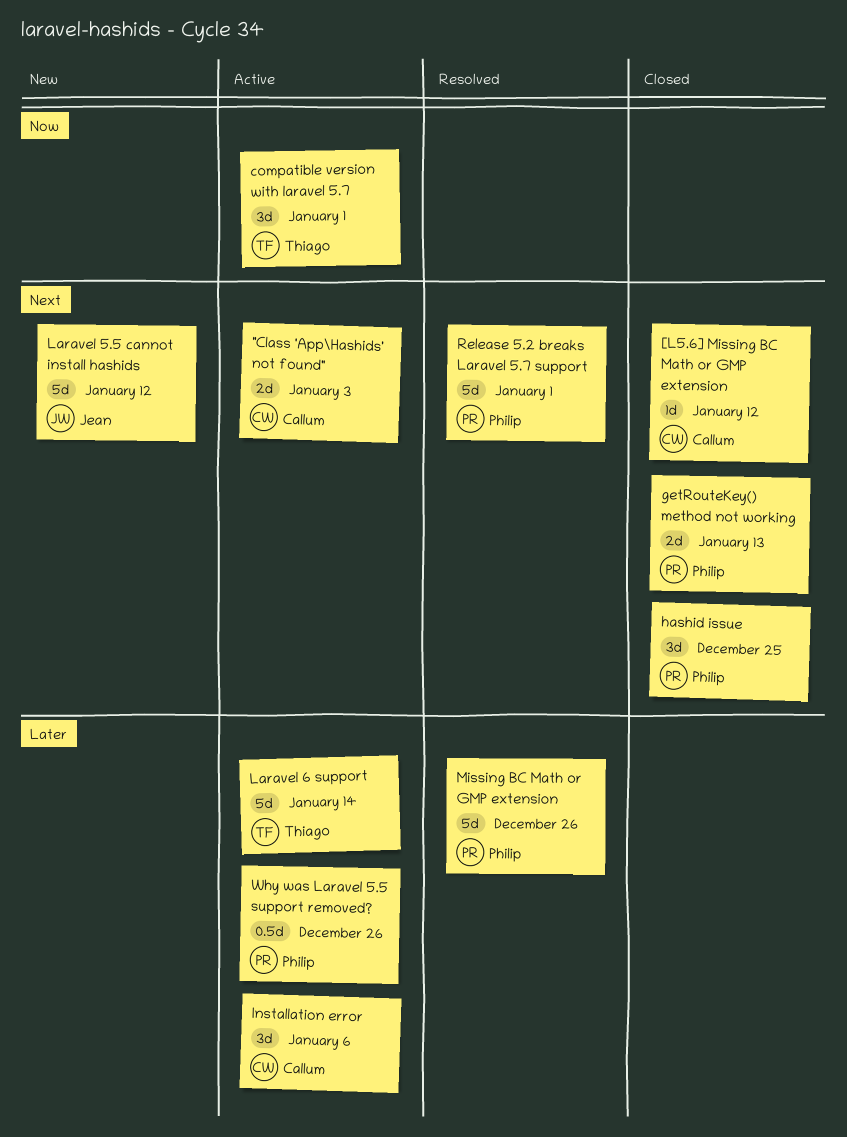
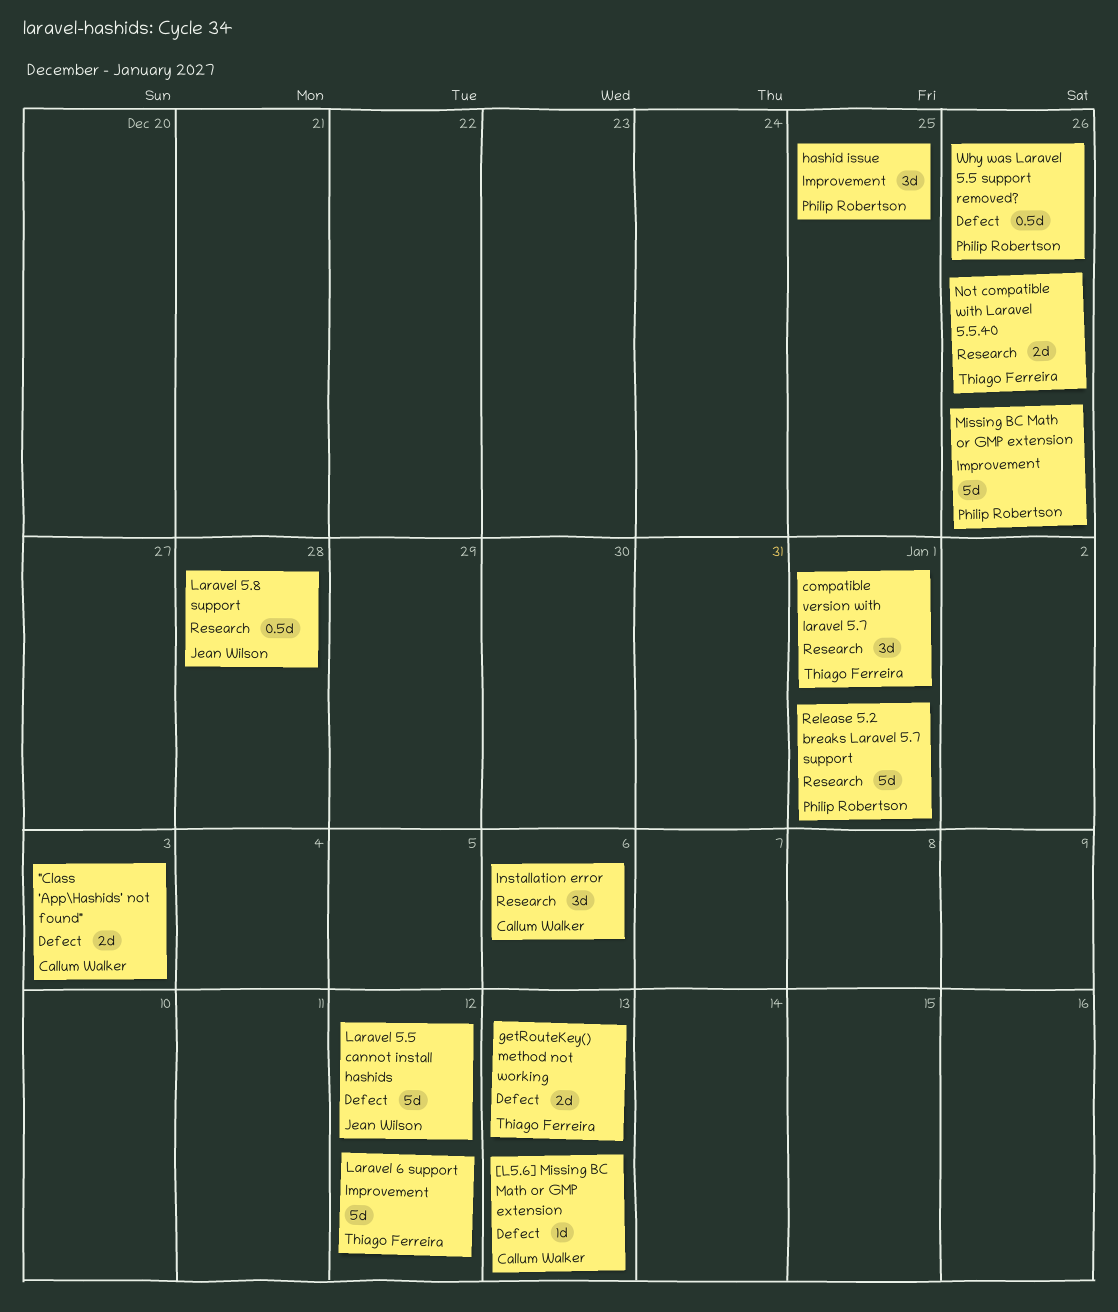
[L5.6] Missing BC Math or GMP extension, due: Jan 12 -> Jan 13
getRouteKey() method not working, owner: Philip Robertson -> Thiago Ferreira
Laravel 5.8 support: none -> present
Laravel 6 support, due: Jan 14 -> Jan 12
Not compatible with Laravel 5.5.40: none -> present

